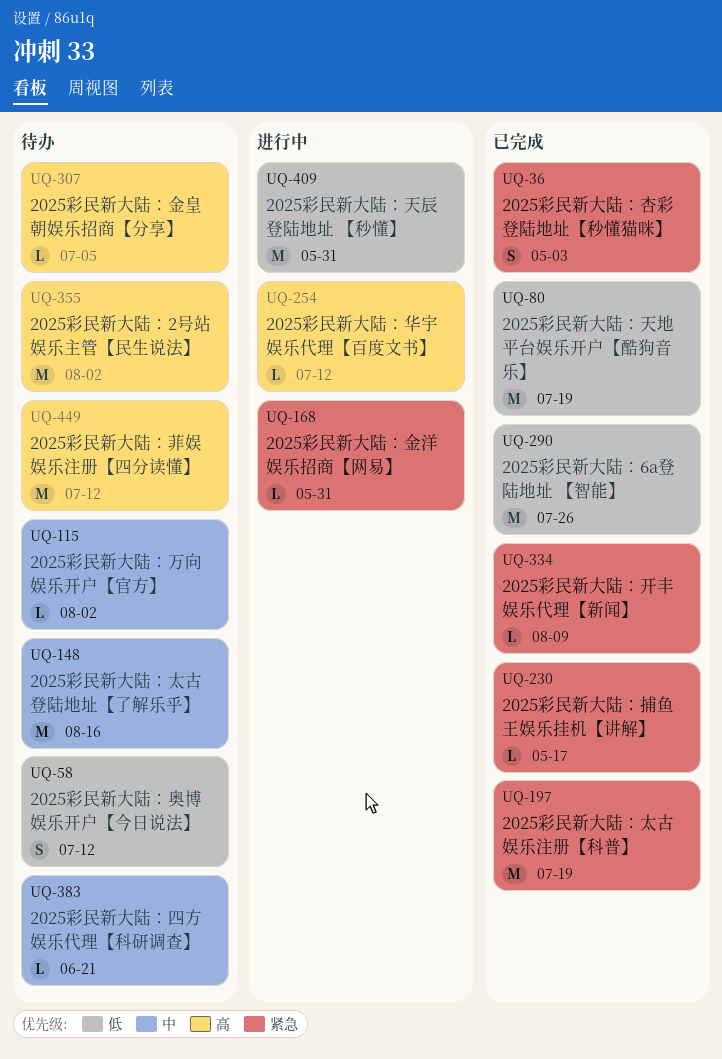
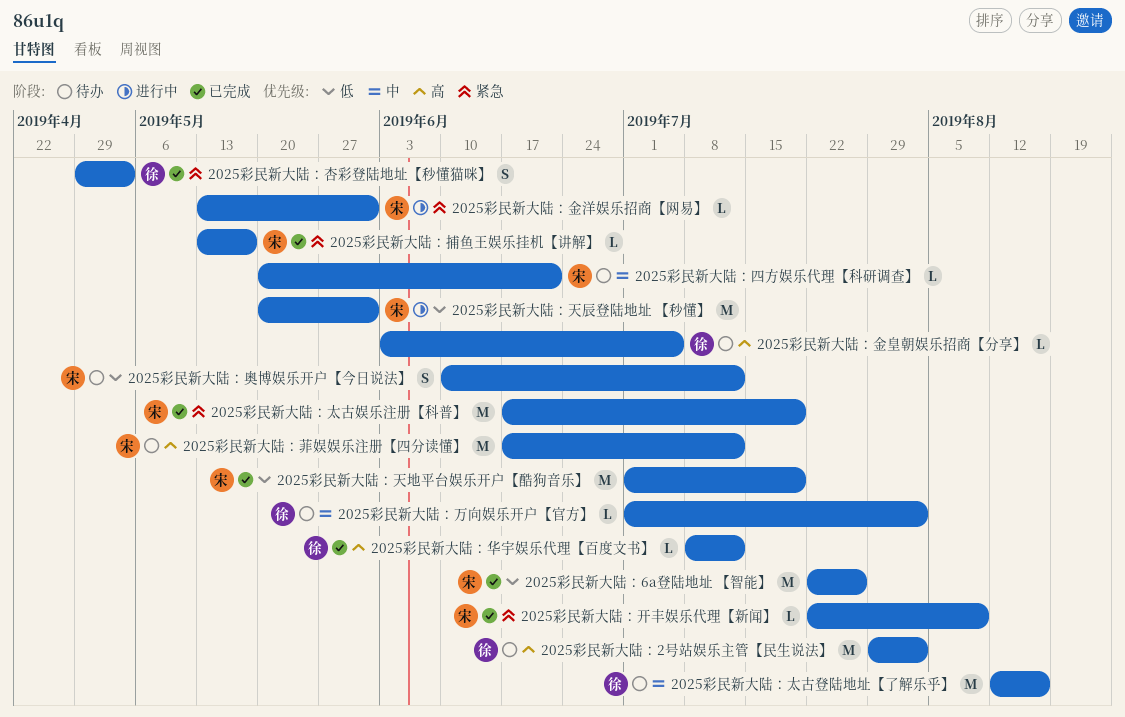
2025彩民新大陆：华宇娱乐代理【百度文书】, status: 进行中 -> 已完成

